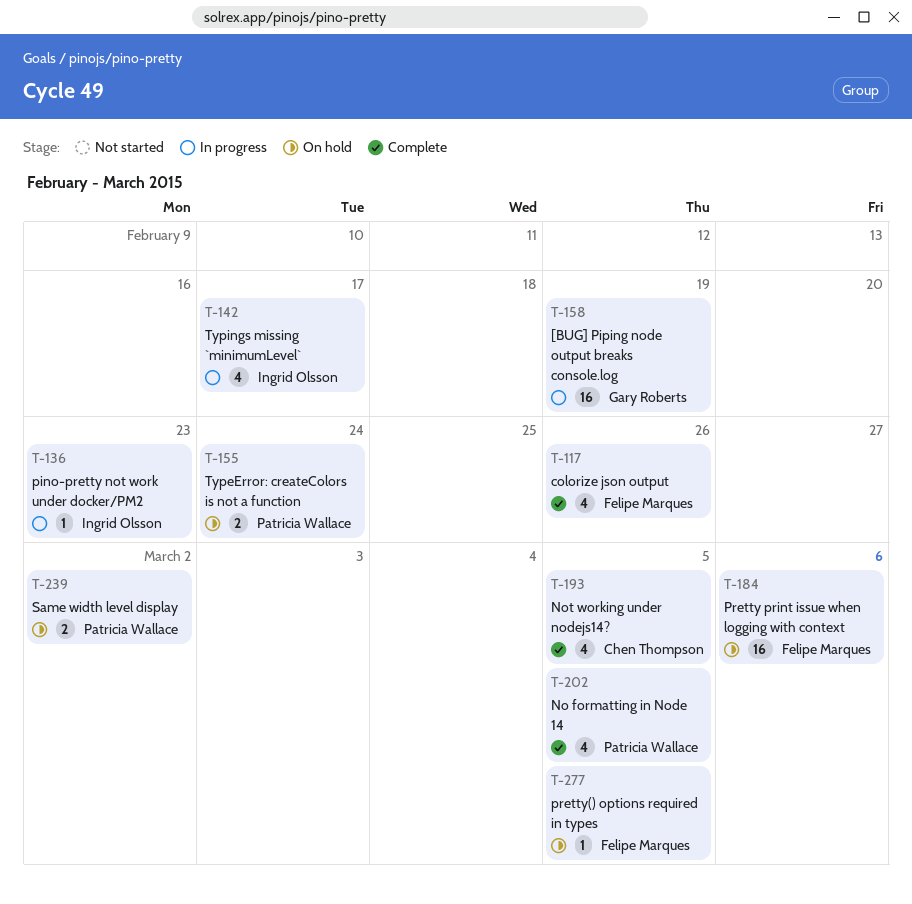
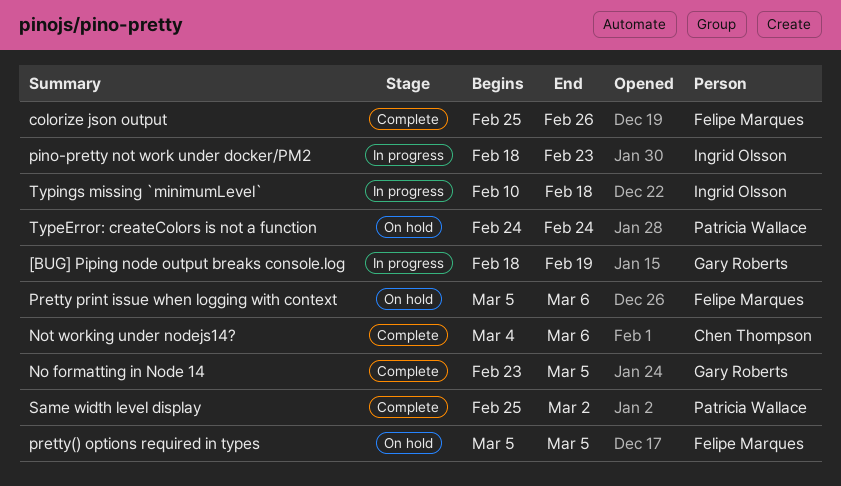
No formatting in Node 14, owner: Patricia Wallace -> Gary Roberts
Not working under nodejs14?, due: Mar 5 -> Mar 6
Same width level display, status: On hold -> Complete
Typings missing `minimumLevel`, due: Feb 17 -> Feb 18

